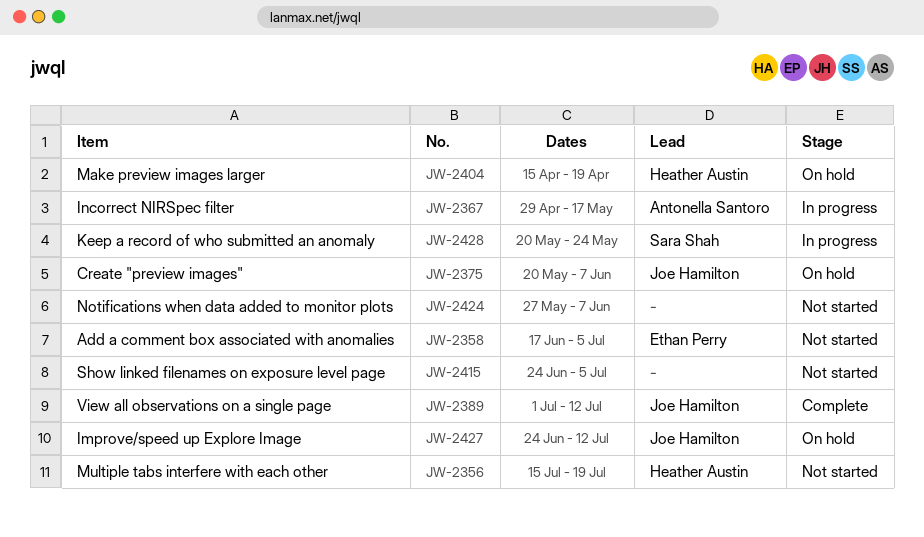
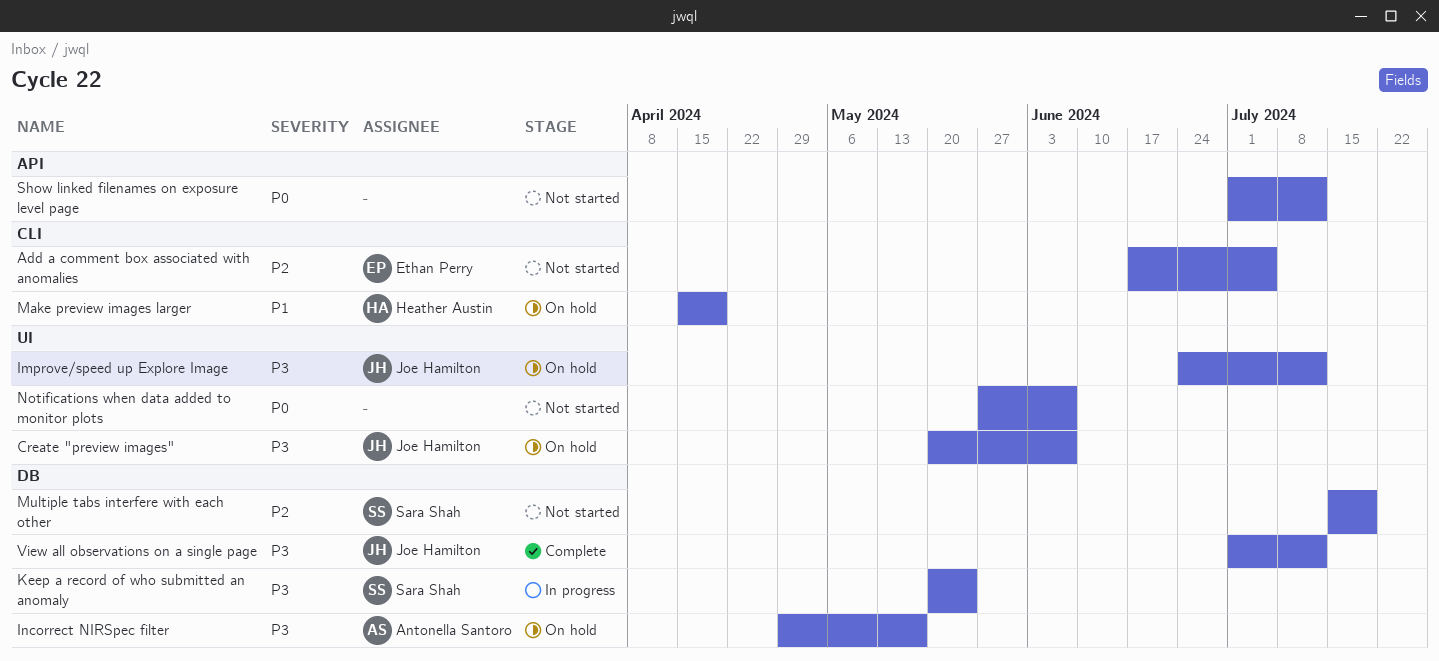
Incorrect NIRSpec filter, status: In progress -> On hold
Multiple tabs interfere with each other, owner: Heather Austin -> Sara Shah
Show linked filenames on exposure level page, start: Jun 24 -> Jul 1
Show linked filenames on exposure level page, due: Jul 5 -> Jul 12

